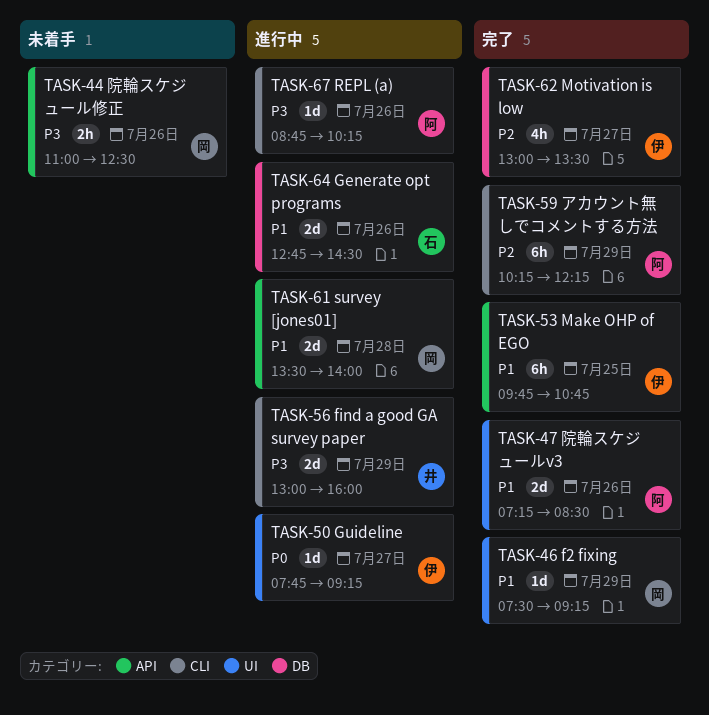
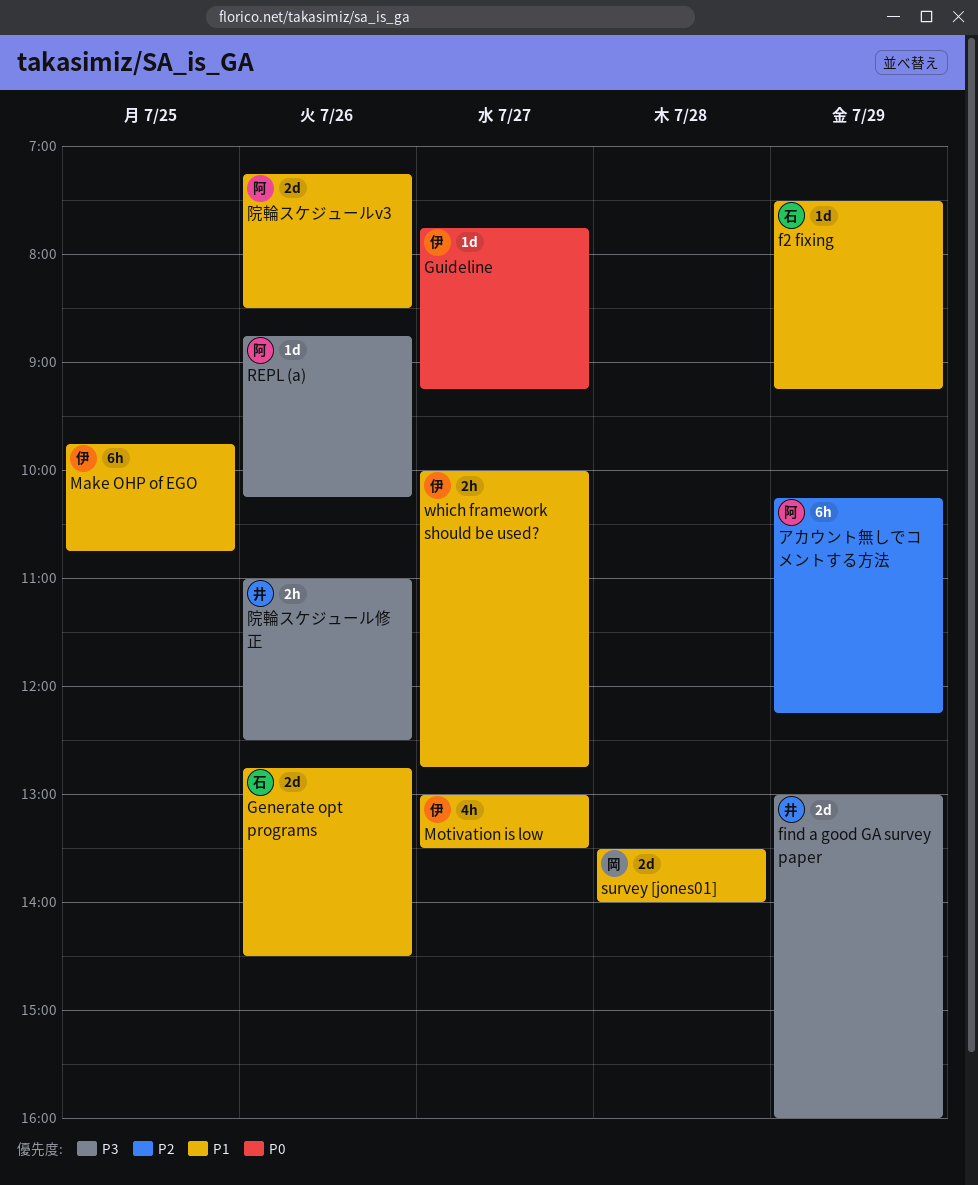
f2 fixing, owner: 岡 -> 石
Motivation is low, priority: P2 -> P1
which framework should be used?: none -> present
院輪スケジュール修正, owner: 岡 -> 井

